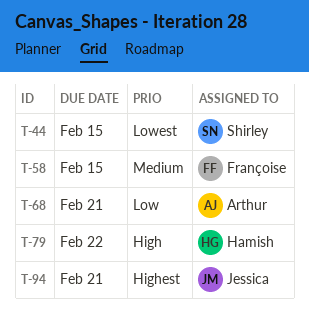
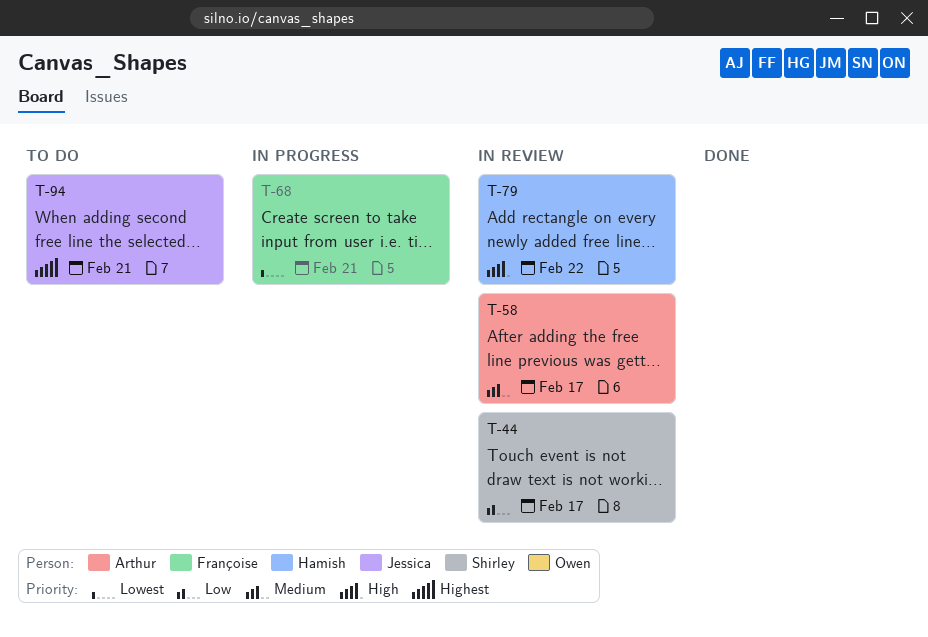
T-44, priority: Lowest -> Low
T-44, due: Feb 15 -> Feb 17
T-58, owner: Françoise -> Arthur
T-58, due: Feb 15 -> Feb 17
T-68, owner: Arthur -> Françoise
T-68, priority: Low -> Lowest

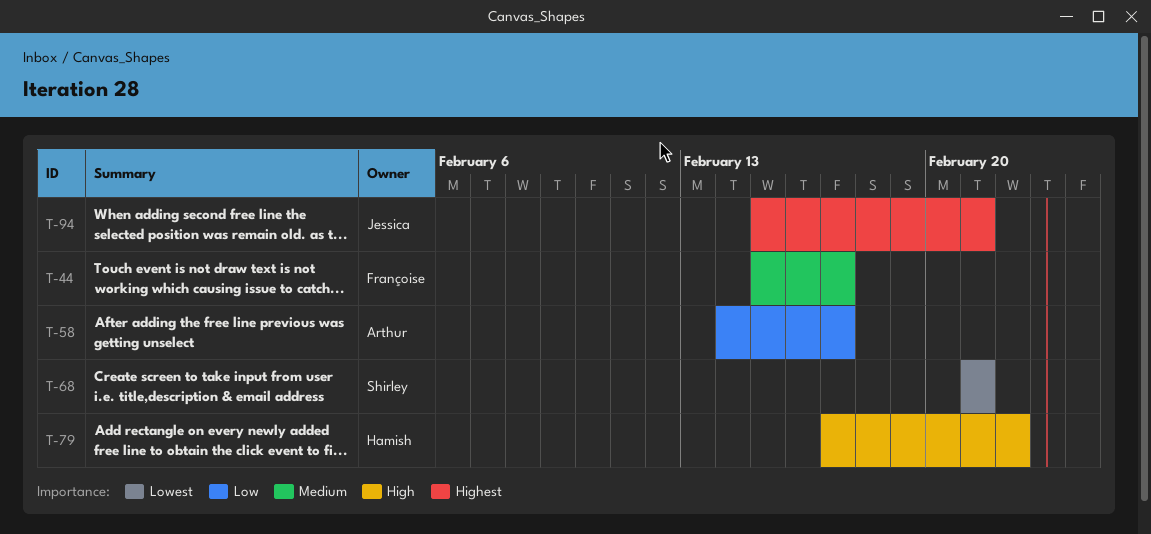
T-44, owner: Shirley -> Françoise
T-44, priority: Low -> Medium
T-58, priority: Medium -> Low
T-68, owner: Françoise -> Shirley

